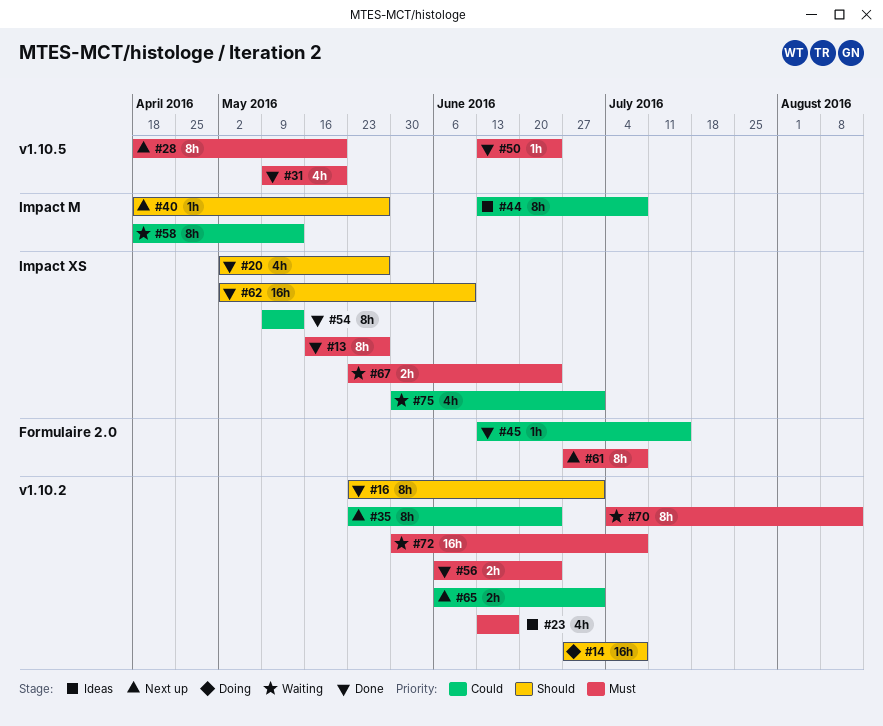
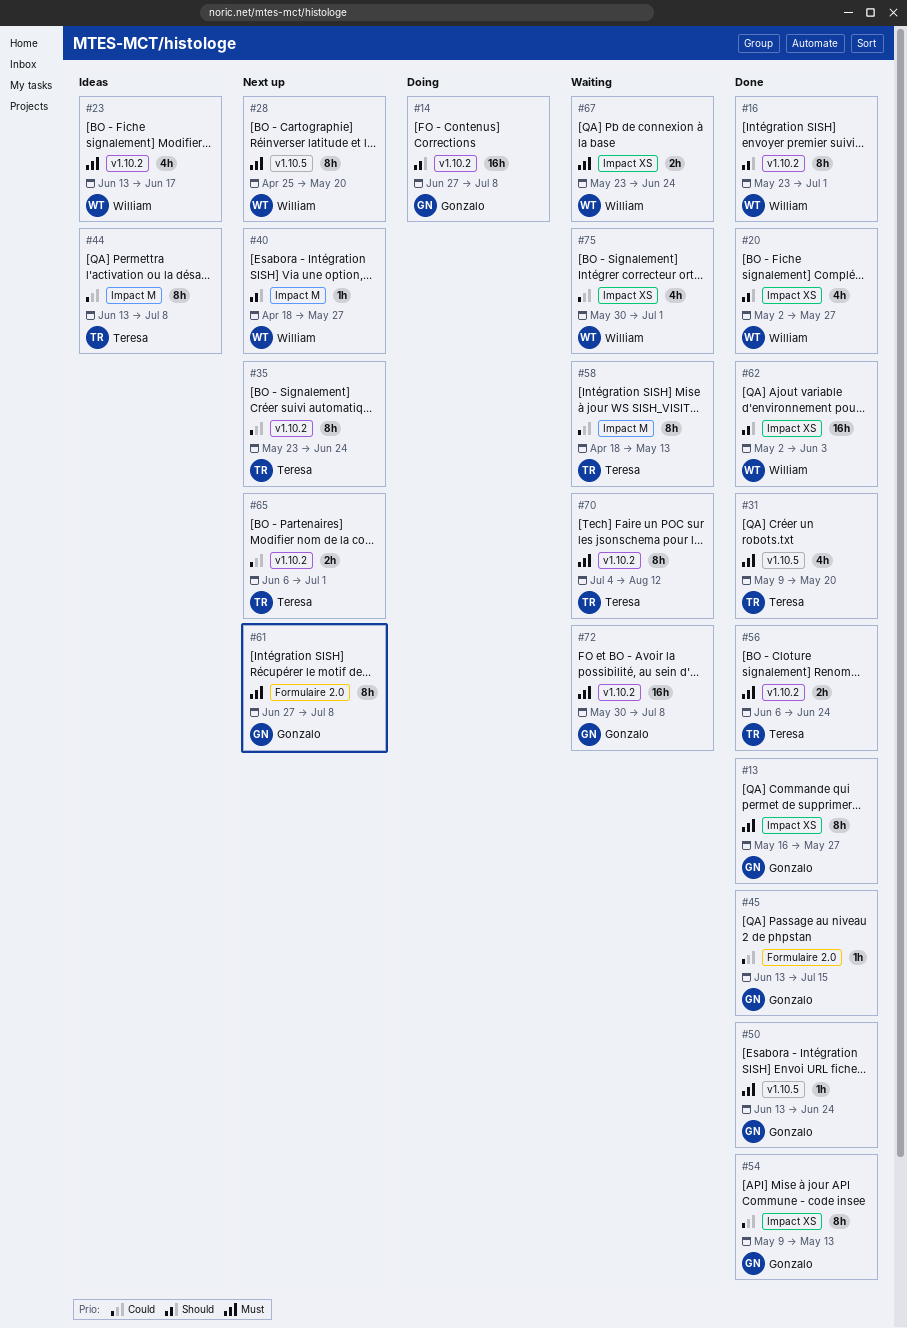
#28, start: Apr 18 -> Apr 25
#62, due: Jun 10 -> Jun 3

